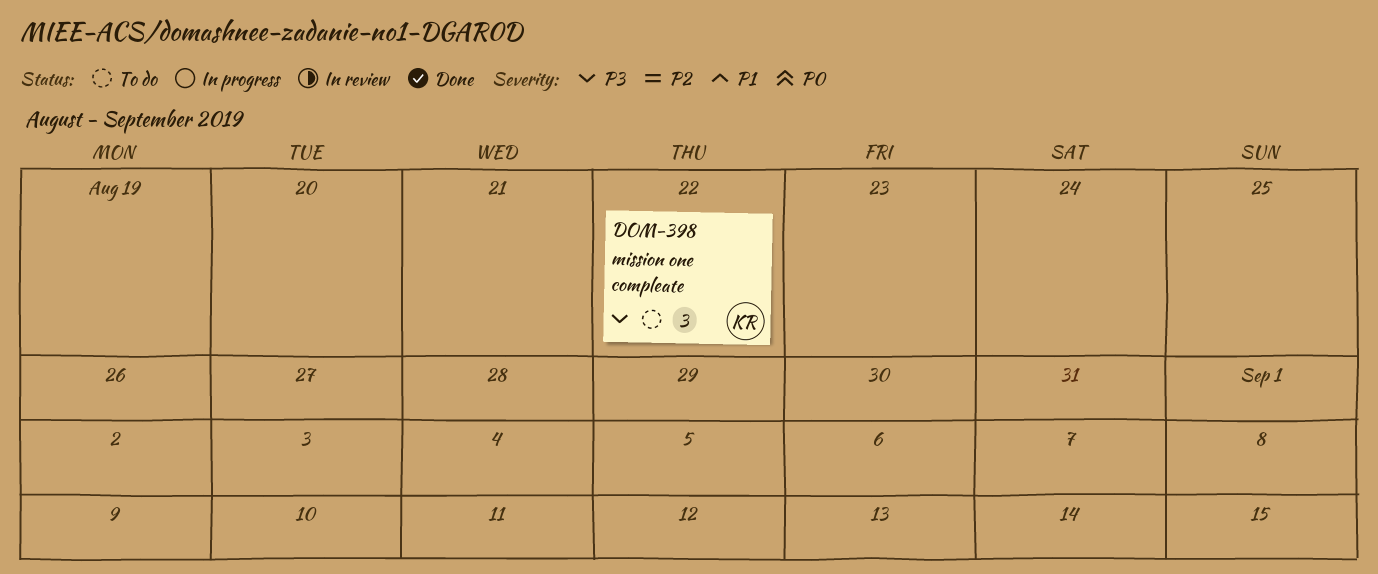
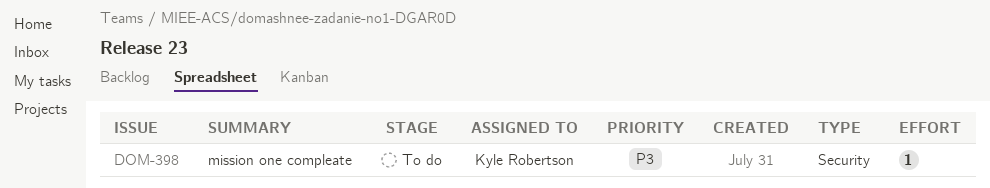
DOM-398, estimate: 3 -> 1

